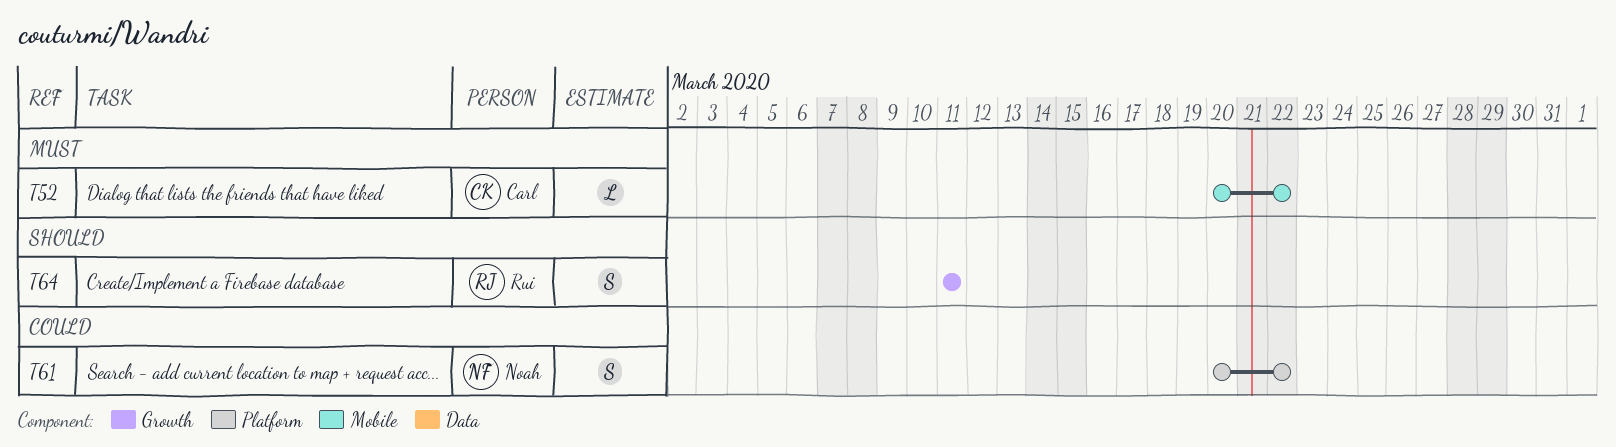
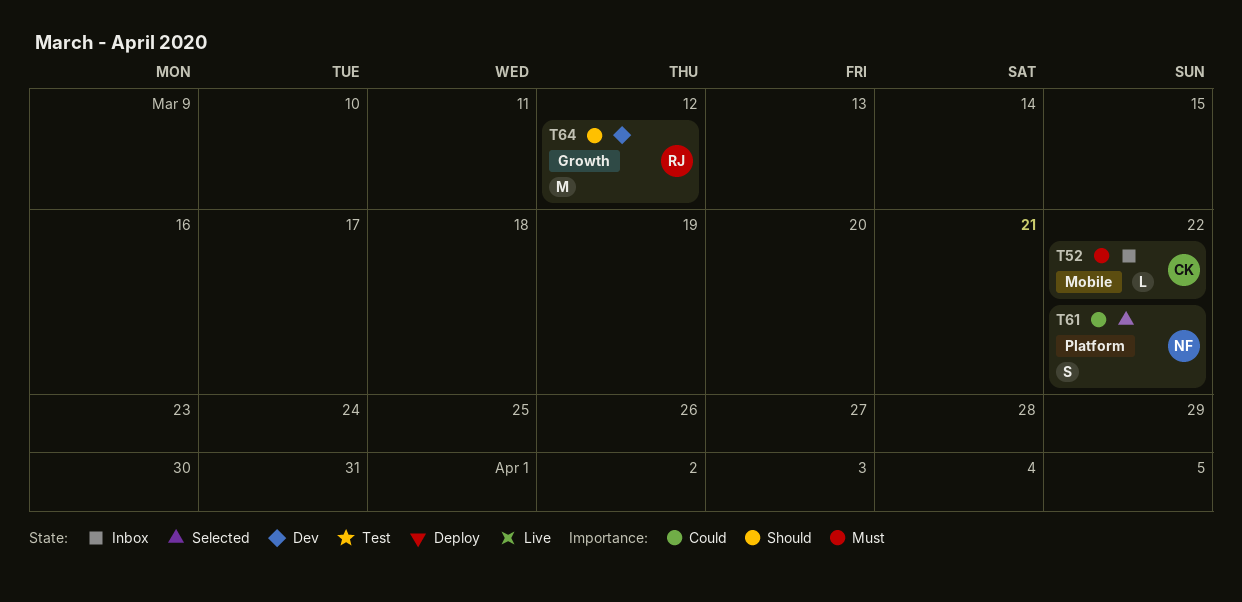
T64, estimate: S -> M
T64, due: Mar 11 -> Mar 12

